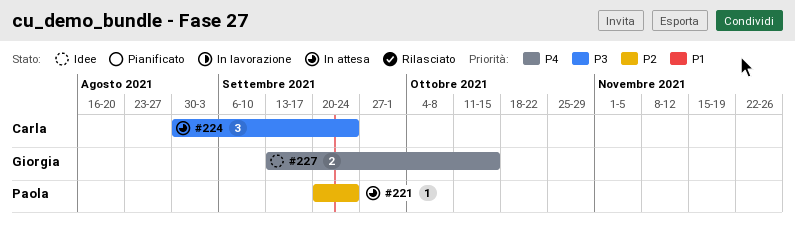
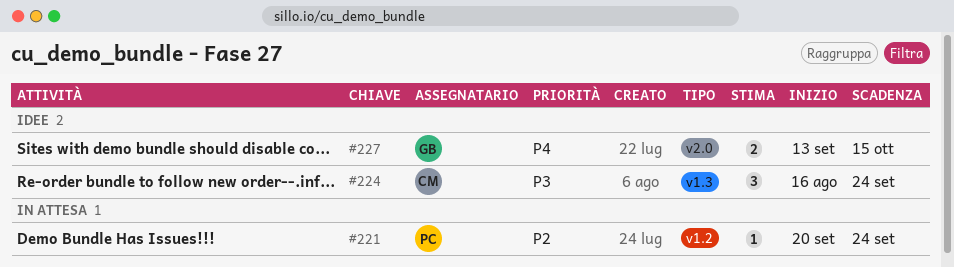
#224, status: In attesa -> Idee
#224, start: Aug 30 -> Aug 16

